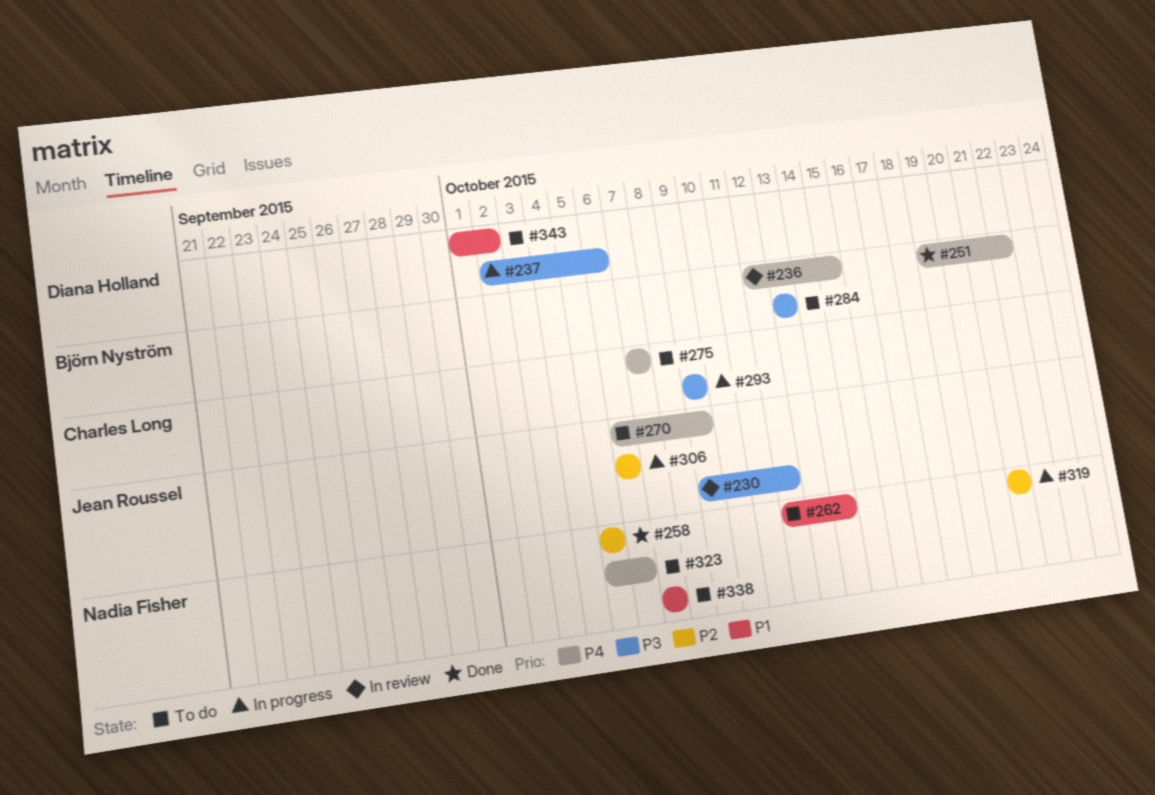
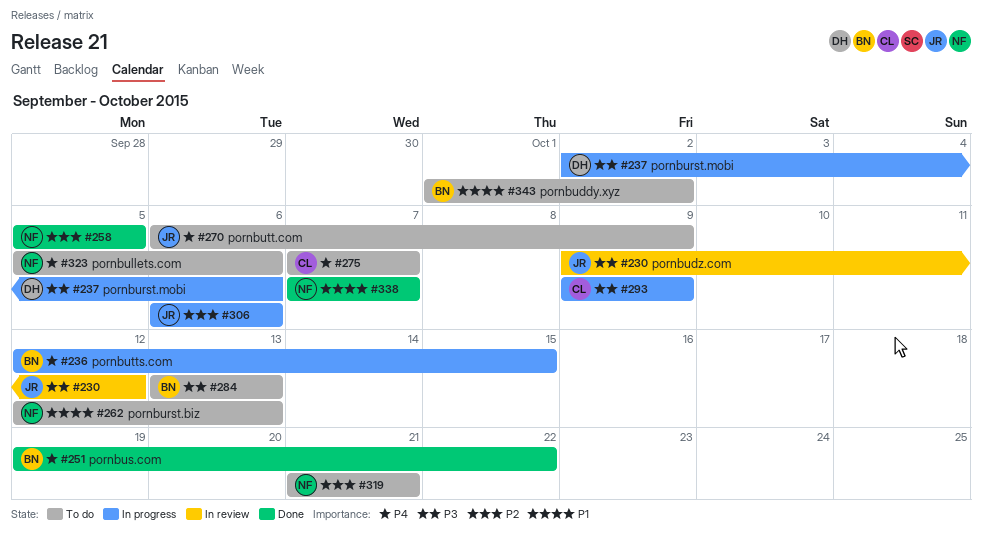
#236, status: In review -> In progress
#262, due: Oct 14 -> Oct 13
#319, status: In progress -> To do
#338, status: To do -> Done
#343, owner: Diana Holland -> Björn Nyström

